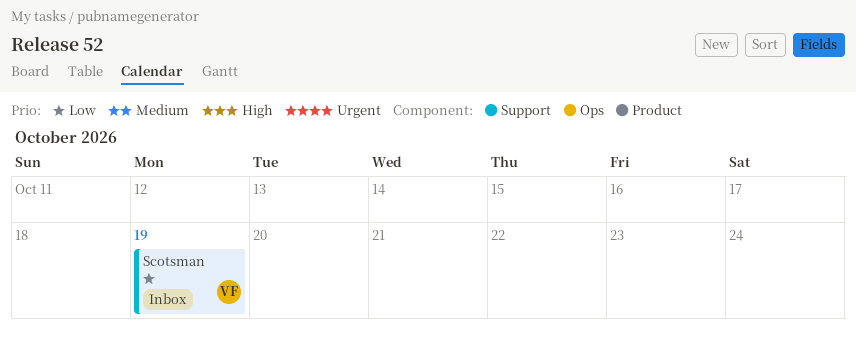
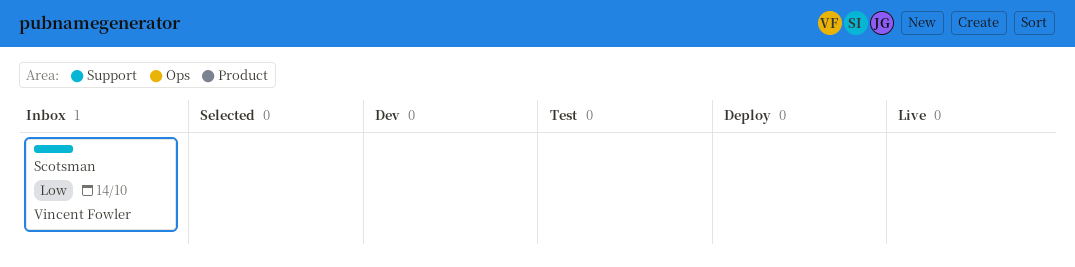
Scotsman, due: Oct 19 -> Oct 14

